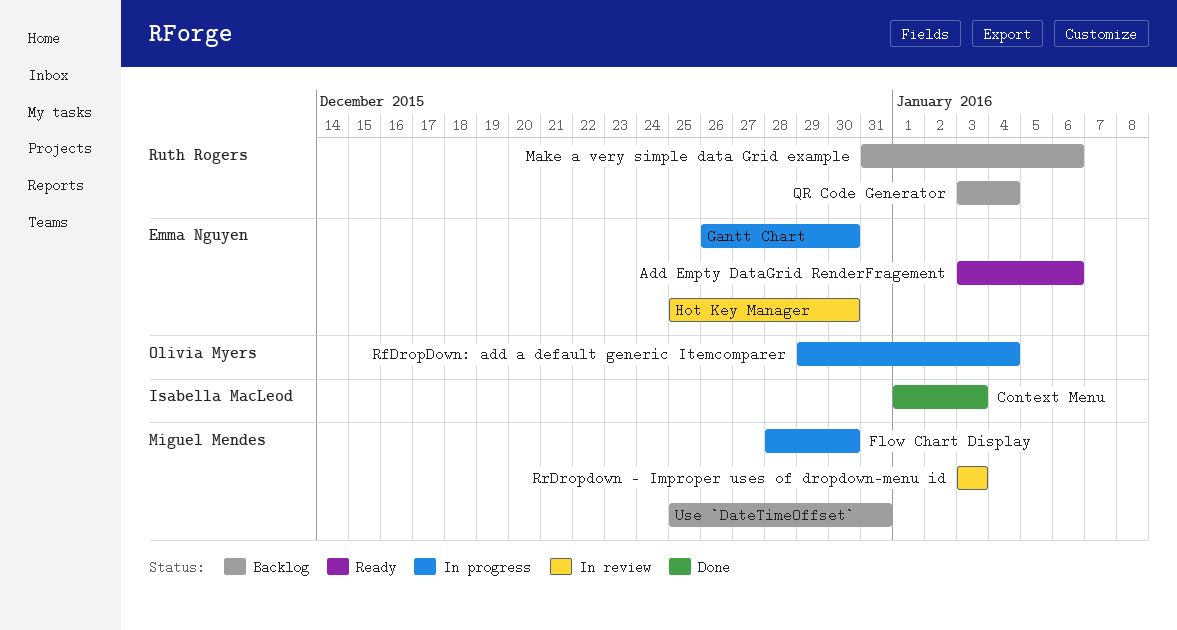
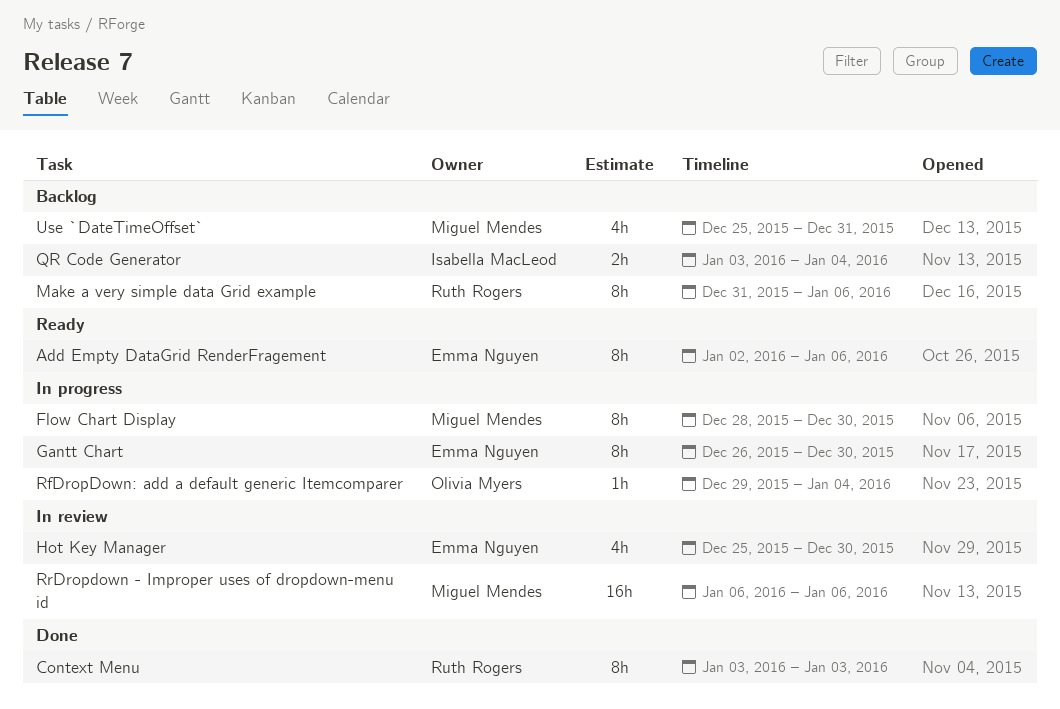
Add Empty DataGrid RenderFragement, start: Jan 3 -> Jan 2
Context Menu, owner: Isabella MacLeod -> Ruth Rogers
Context Menu, start: Jan 1 -> Jan 3
QR Code Generator, owner: Ruth Rogers -> Isabella MacLeod
RrDropdown - Improper uses of dropdown-menu id, start: Jan 3 -> Jan 6
RrDropdown - Improper uses of dropdown-menu id, due: Jan 3 -> Jan 6

